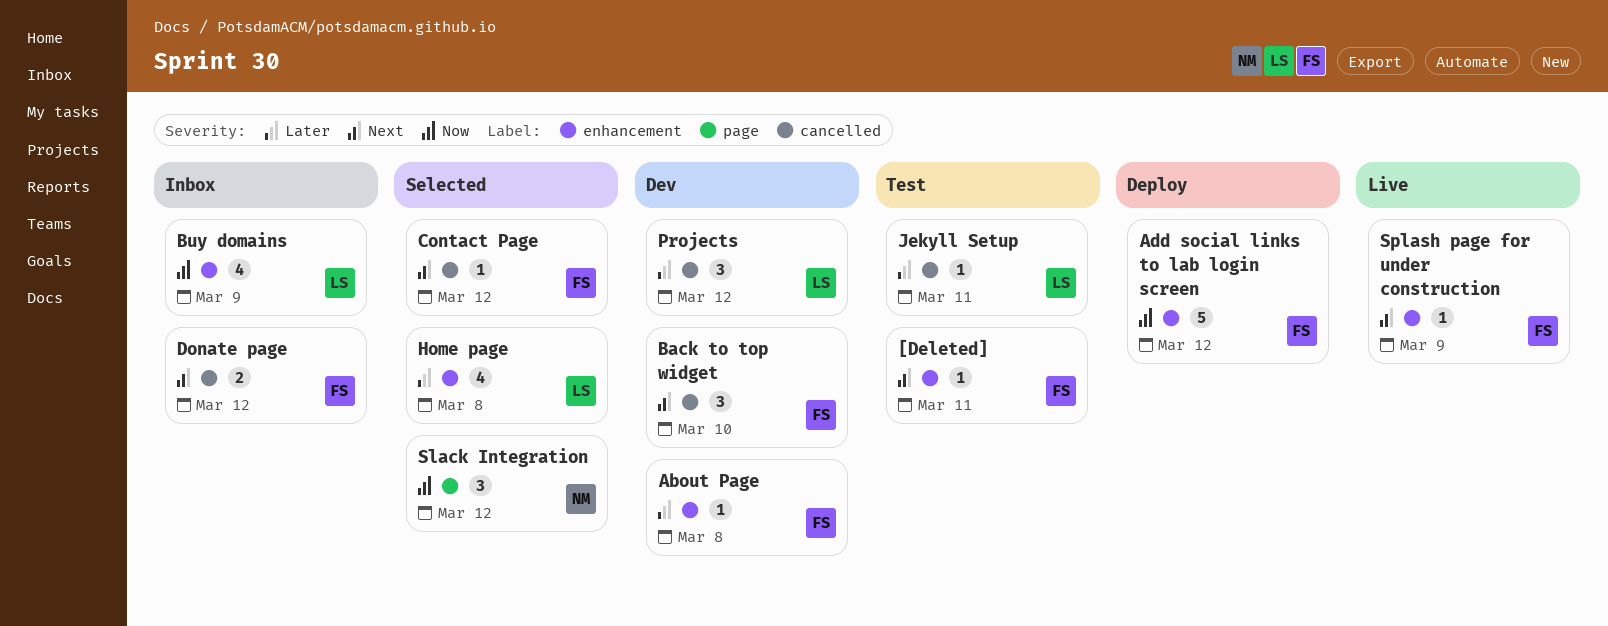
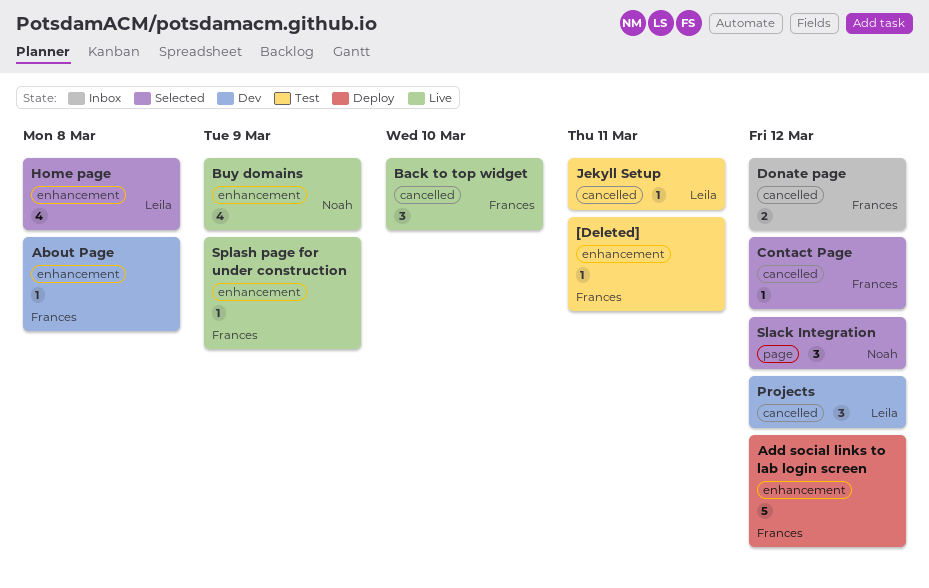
Back to top widget, status: Dev -> Live
Buy domains, status: Inbox -> Live
Buy domains, owner: Leila -> Noah

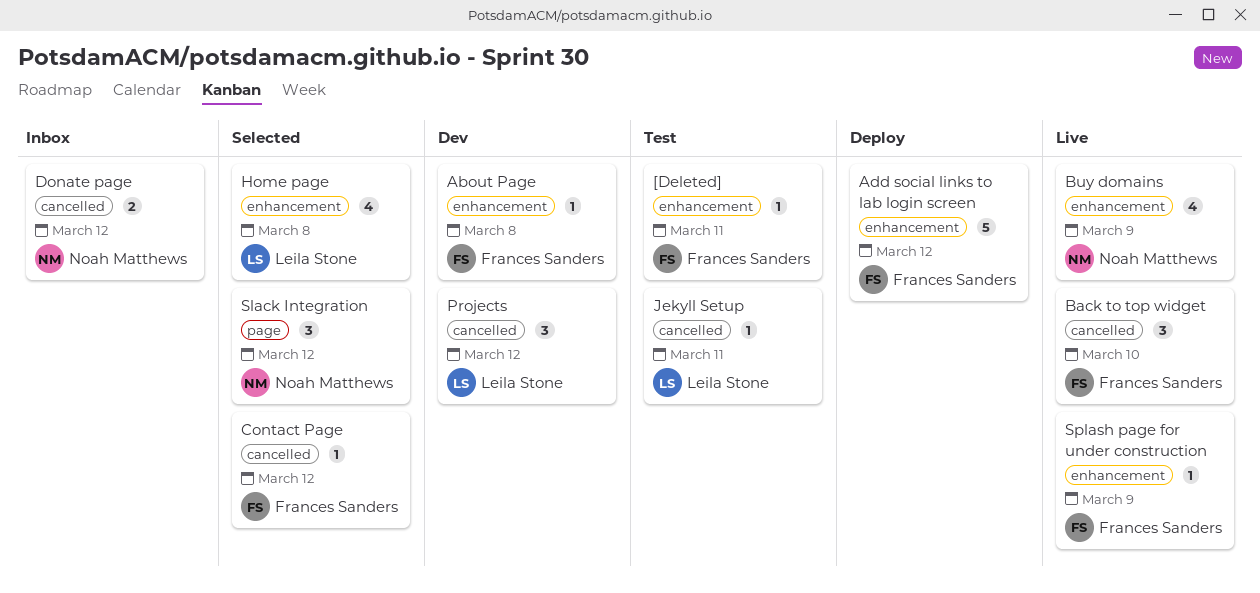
Donate page, owner: Frances Sanders -> Noah Matthews

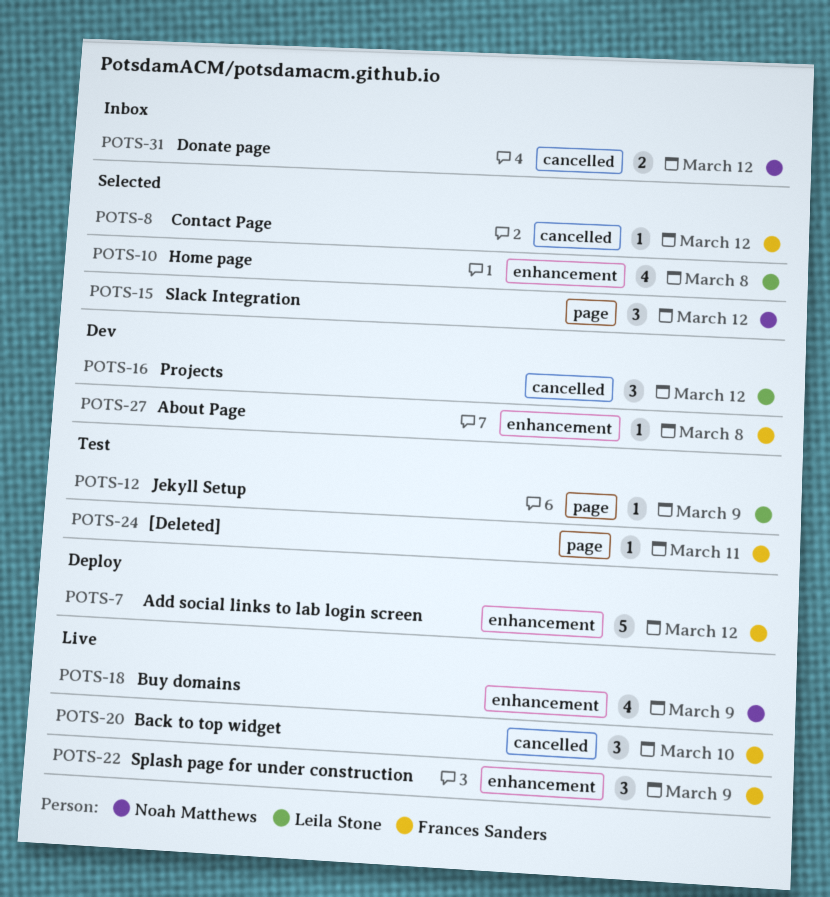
[Deleted], label: enhancement -> page
Jekyll Setup, label: cancelled -> page
Jekyll Setup, due: Mar 11 -> Mar 9
Splash page for under construction, estimate: 1 -> 3

